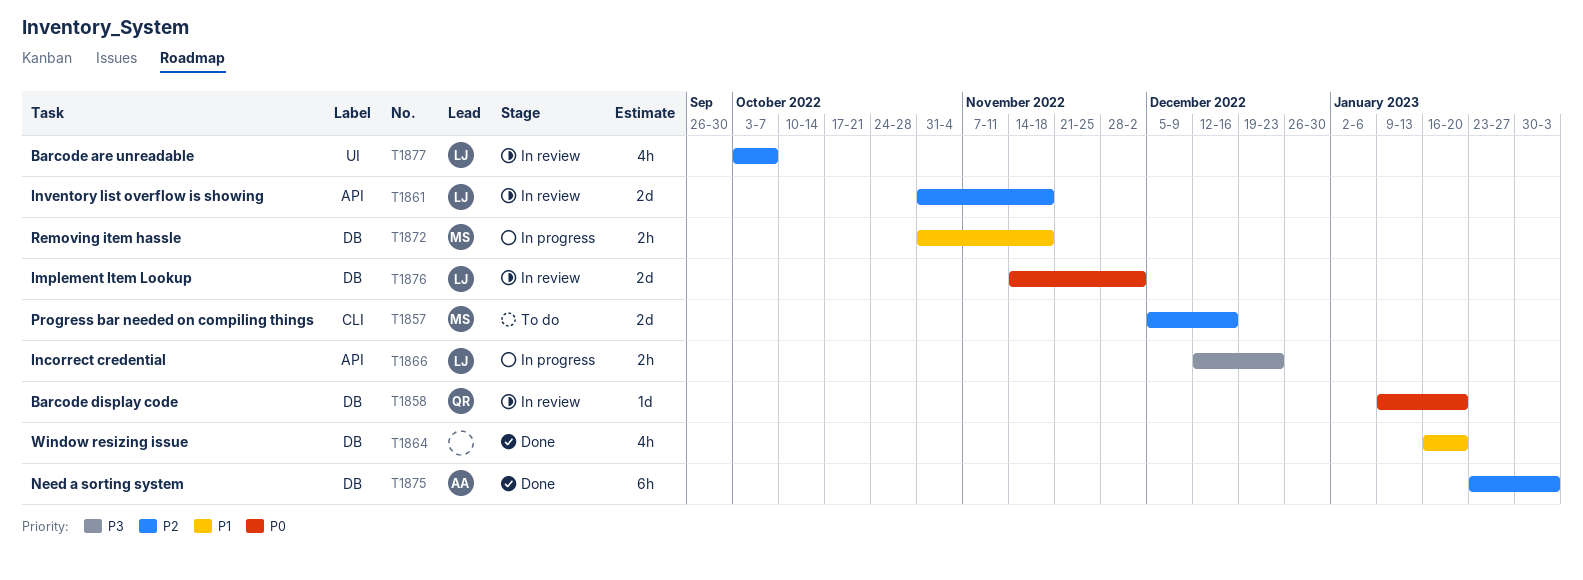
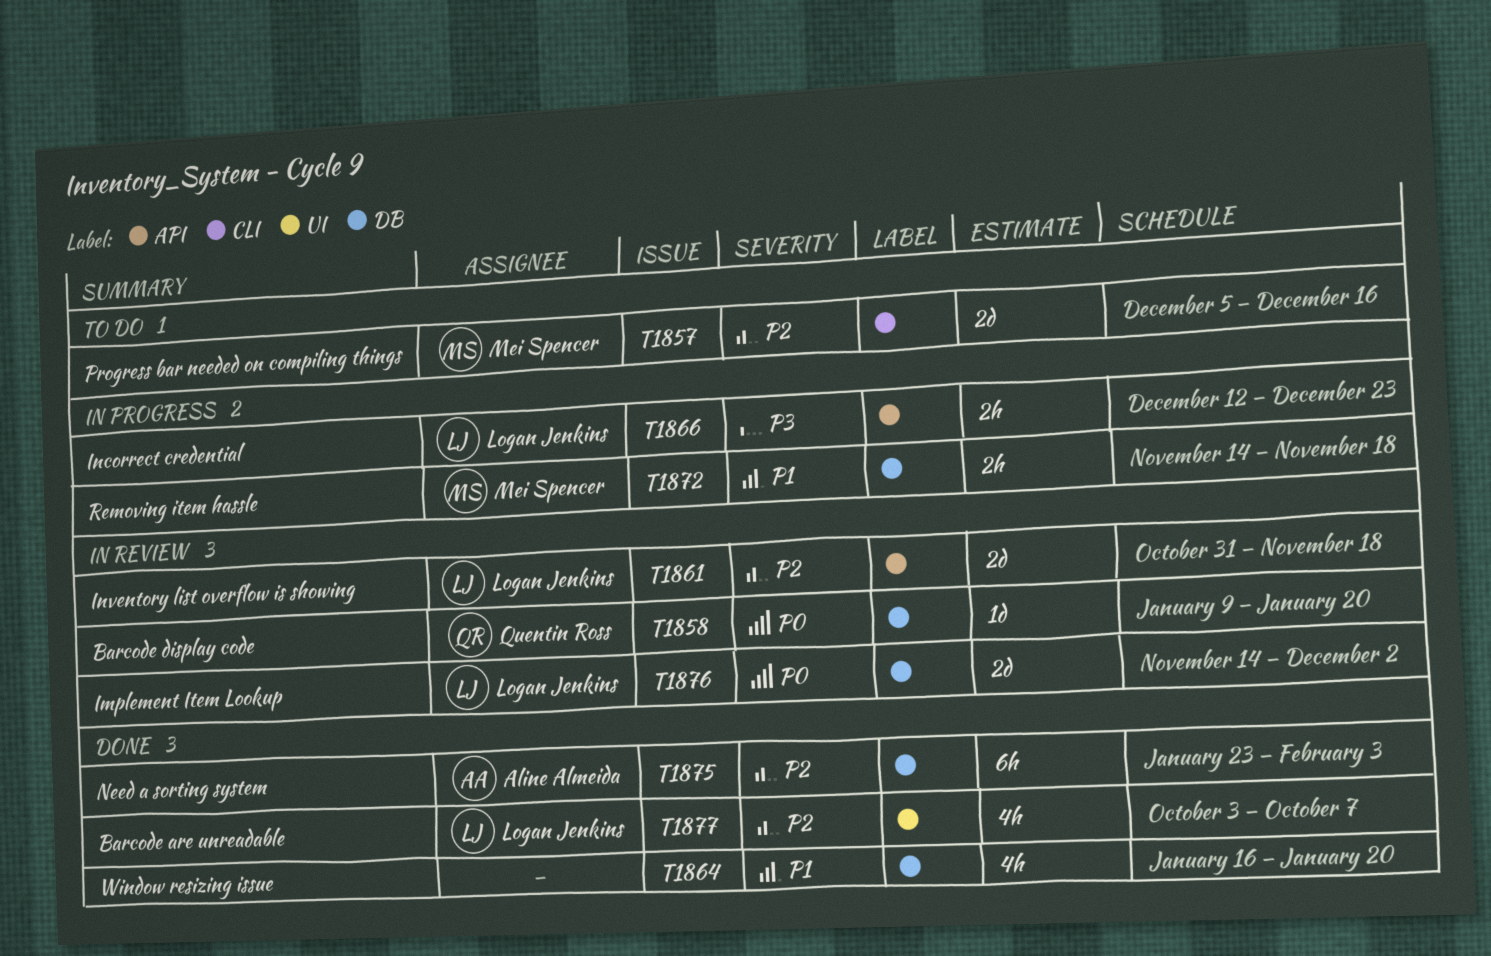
T1872, start: Oct 31 -> Nov 14
T1877, status: In review -> Done

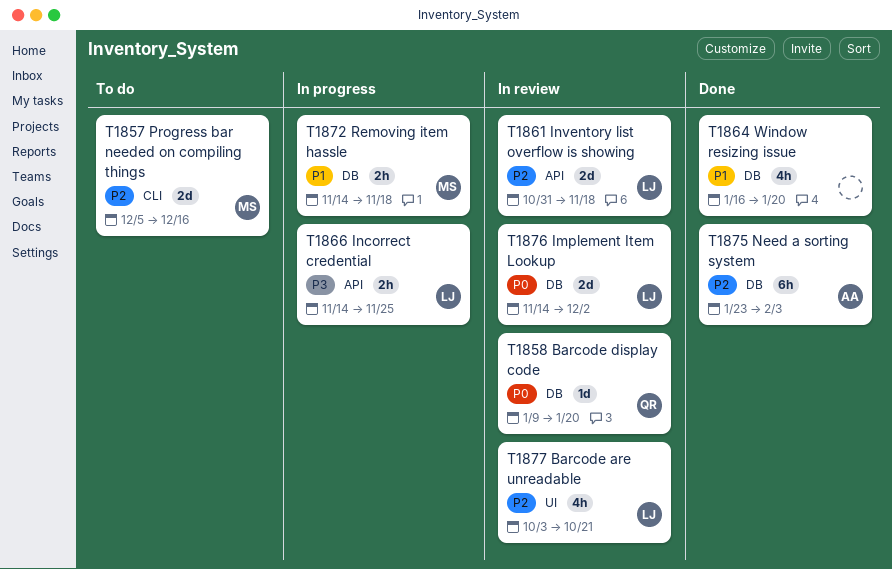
T1866, start: Dec 12 -> Nov 14
T1866, due: Dec 23 -> Nov 25
T1877, status: Done -> In review
T1877, due: Oct 7 -> Oct 21

